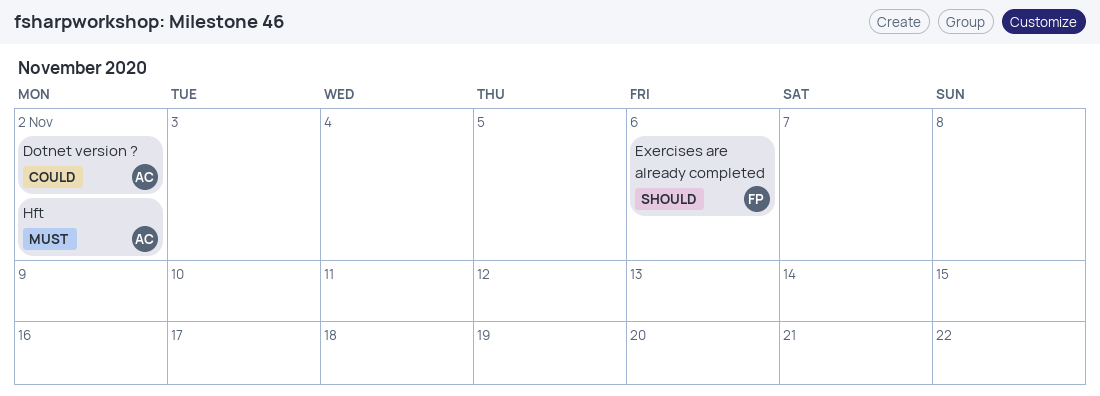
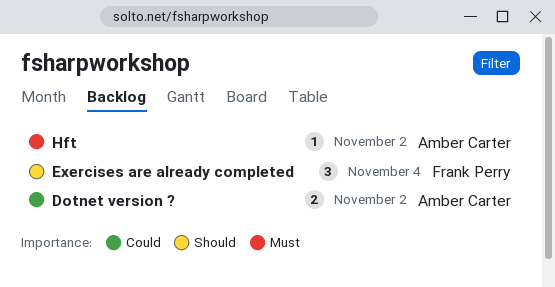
Exercises are already completed, due: Nov 6 -> Nov 4

